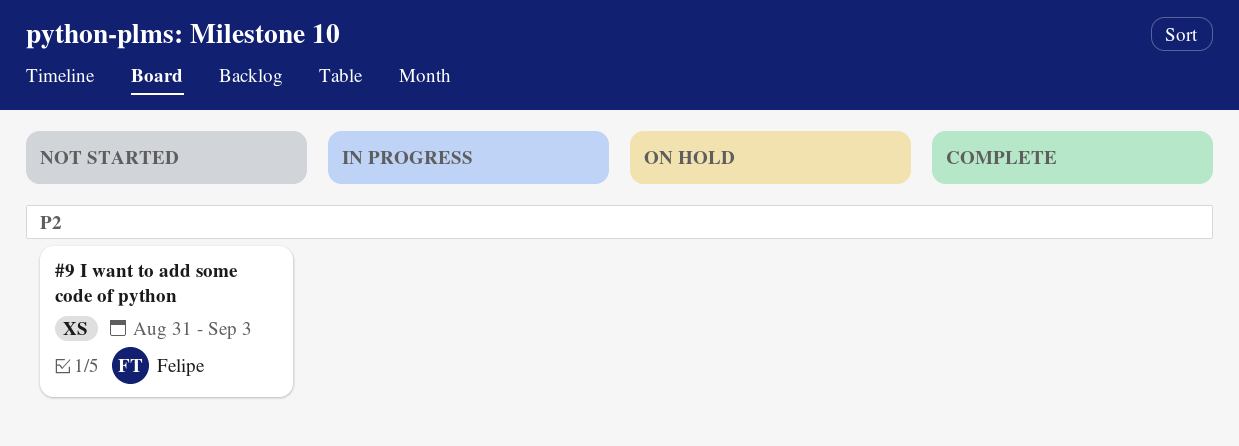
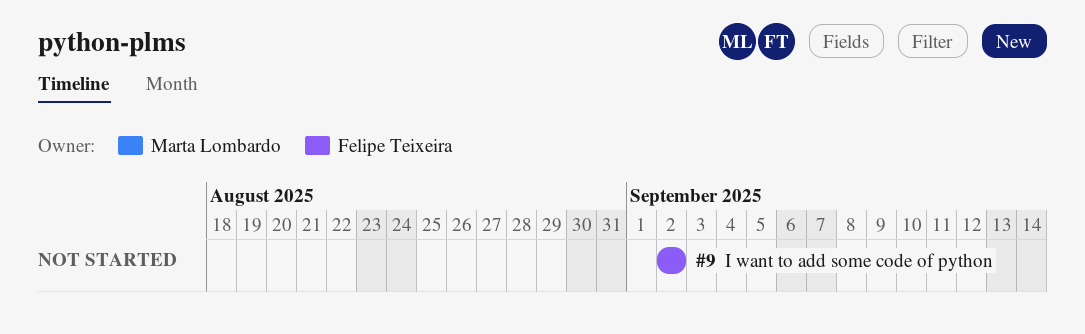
#9, start: Aug 31 -> Sep 2
#9, due: Sep 3 -> Sep 2

